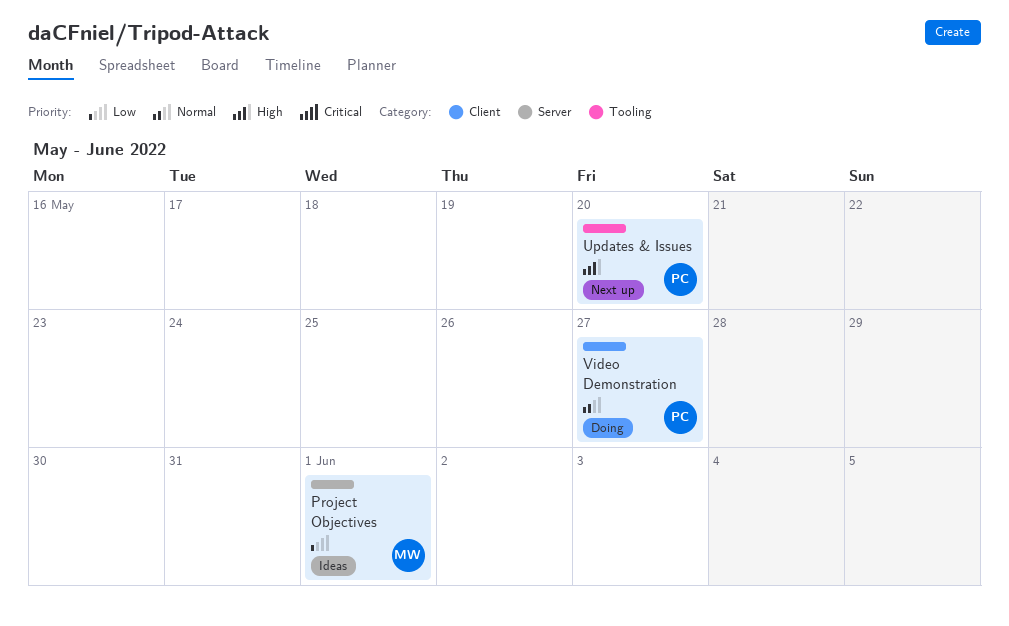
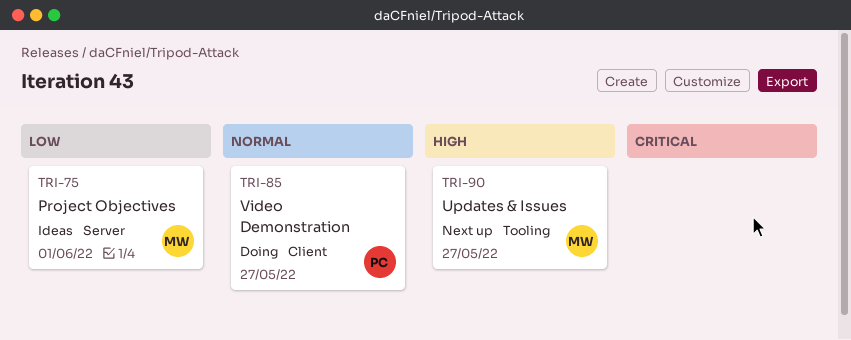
Updates & Issues, owner: PC -> MW
Updates & Issues, due: May 20 -> May 27

